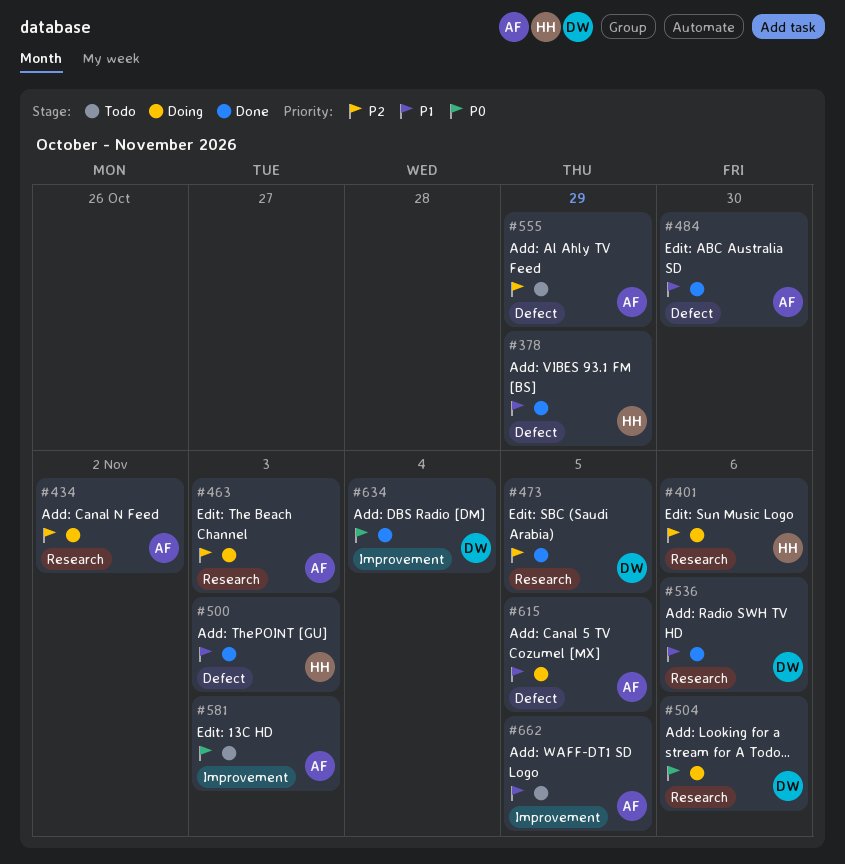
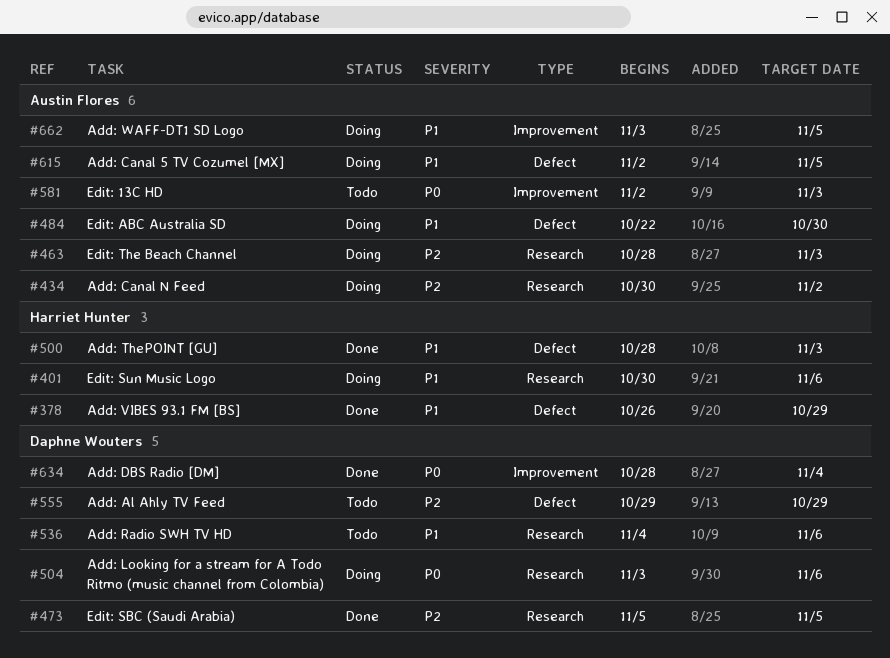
#401, priority: P2 -> P1
#484, status: Done -> Doing
#536, status: Done -> Todo
#555, owner: Austin Flores -> Daphne Wouters
#662, status: Todo -> Doing

